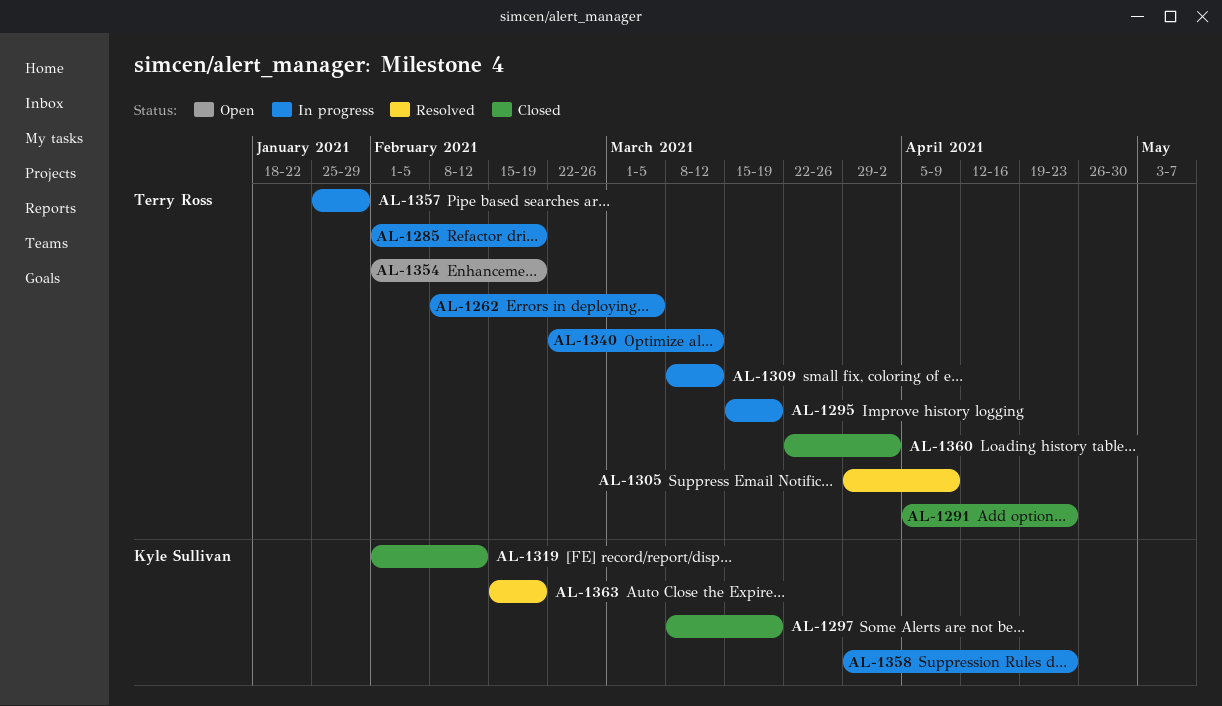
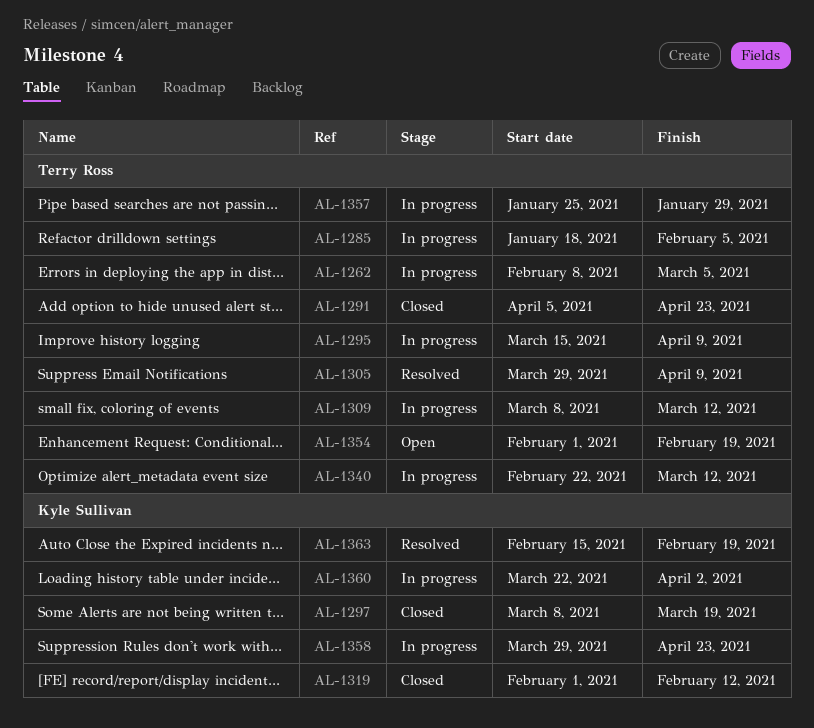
AL-1285, start: Feb 1 -> Jan 18
AL-1285, due: Feb 19 -> Feb 5
AL-1295, due: Mar 19 -> Apr 9
AL-1360, status: Closed -> In progress
AL-1360, owner: Terry Ross -> Kyle Sullivan

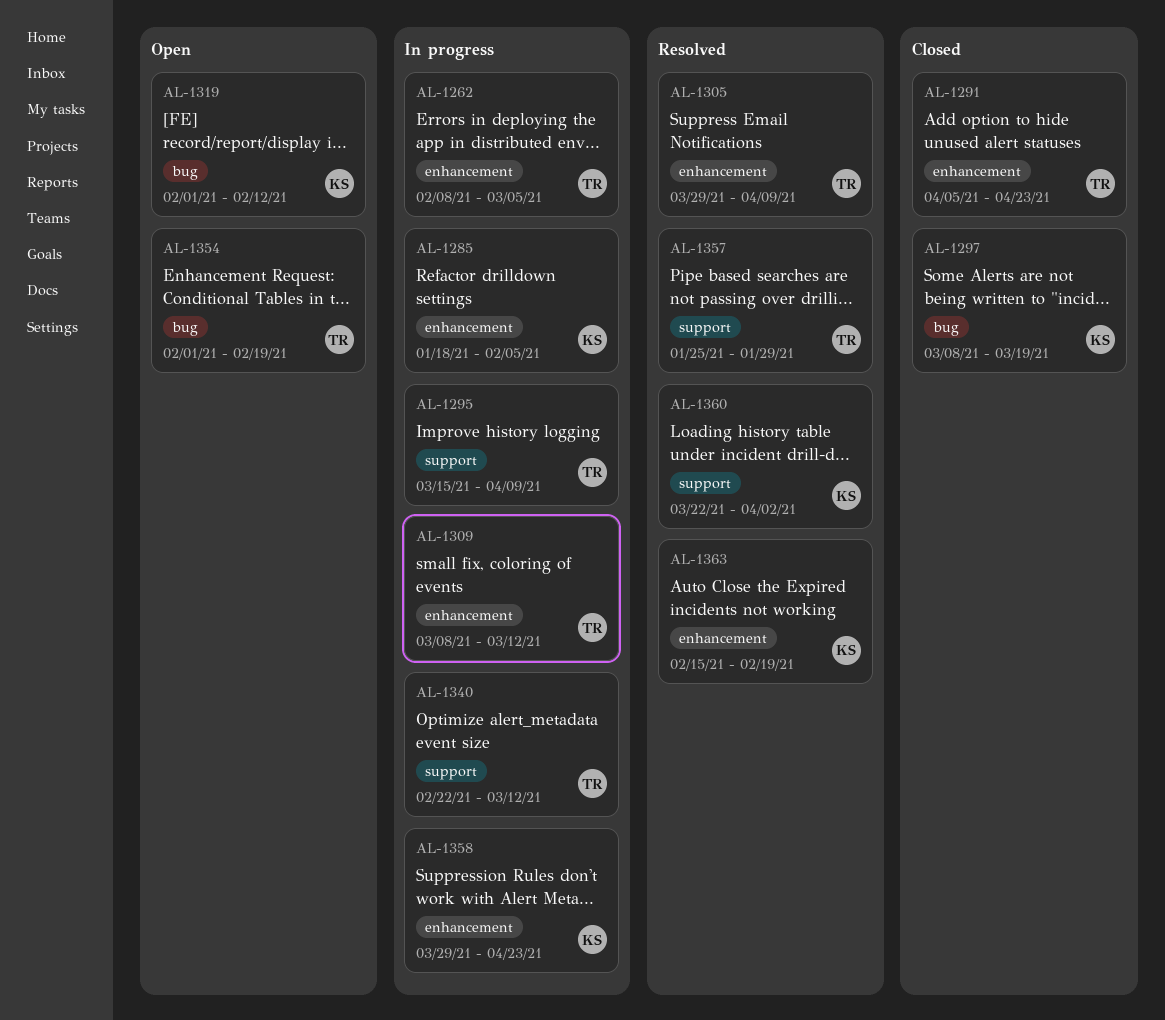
AL-1285, owner: Terry Ross -> Kyle Sullivan
AL-1319, status: Closed -> Open
AL-1357, status: In progress -> Resolved
AL-1360, status: In progress -> Resolved

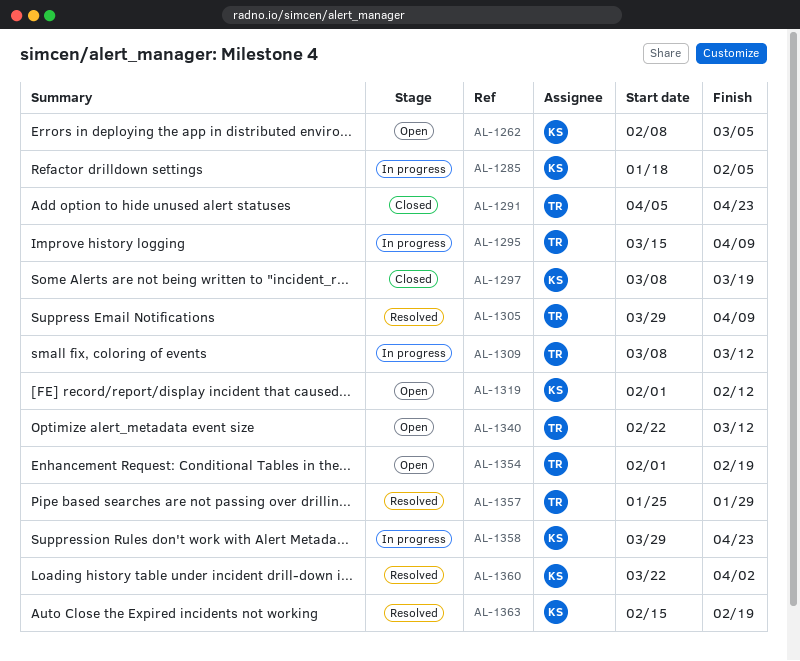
AL-1262, status: In progress -> Open
AL-1262, owner: TR -> KS
AL-1340, status: In progress -> Open

